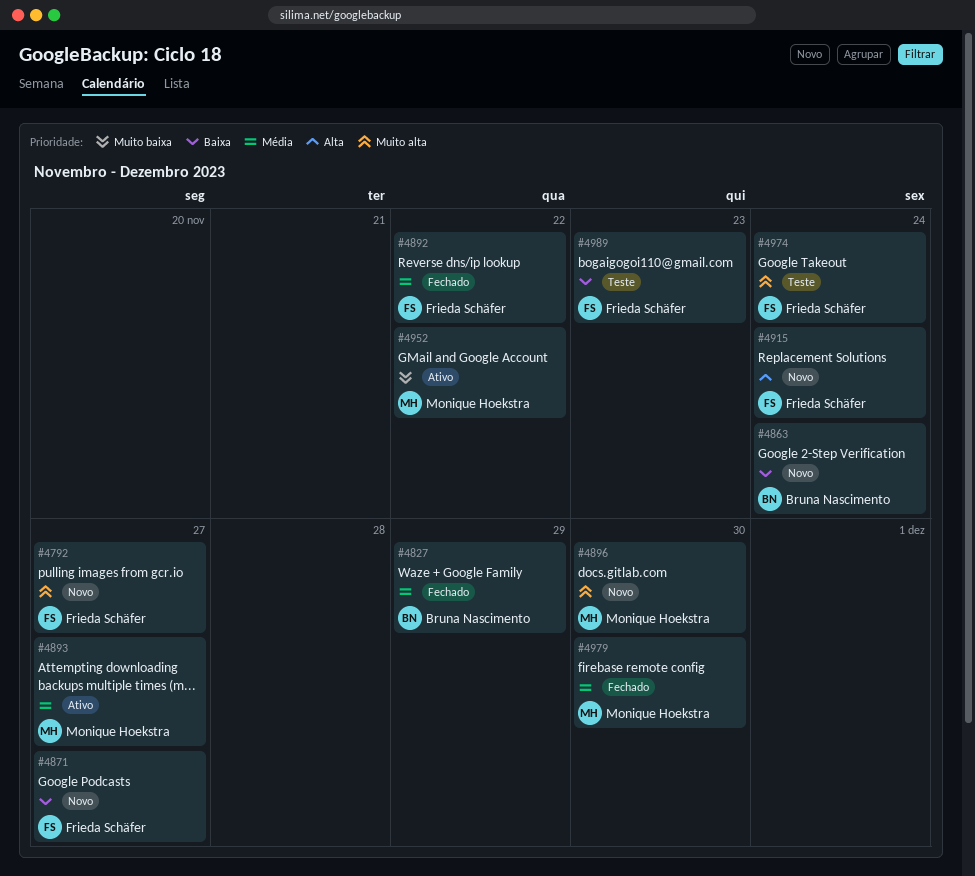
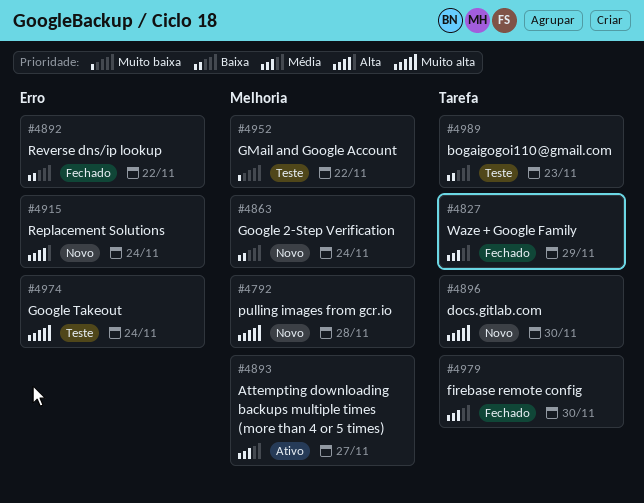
#4792, due: Nov 27 -> Nov 28
#4871: present -> none
#4892, priority: Média -> Baixa
#4952, status: Ativo -> Teste

